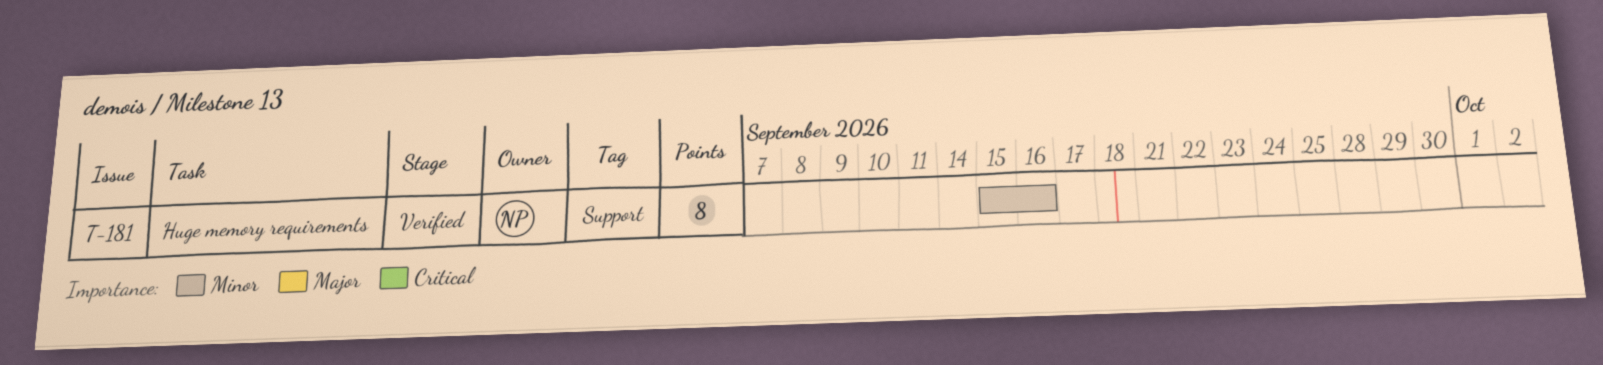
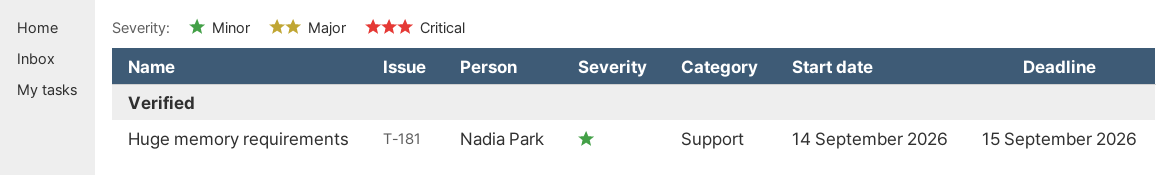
T-181, start: Sep 15 -> Sep 14
T-181, due: Sep 16 -> Sep 15

